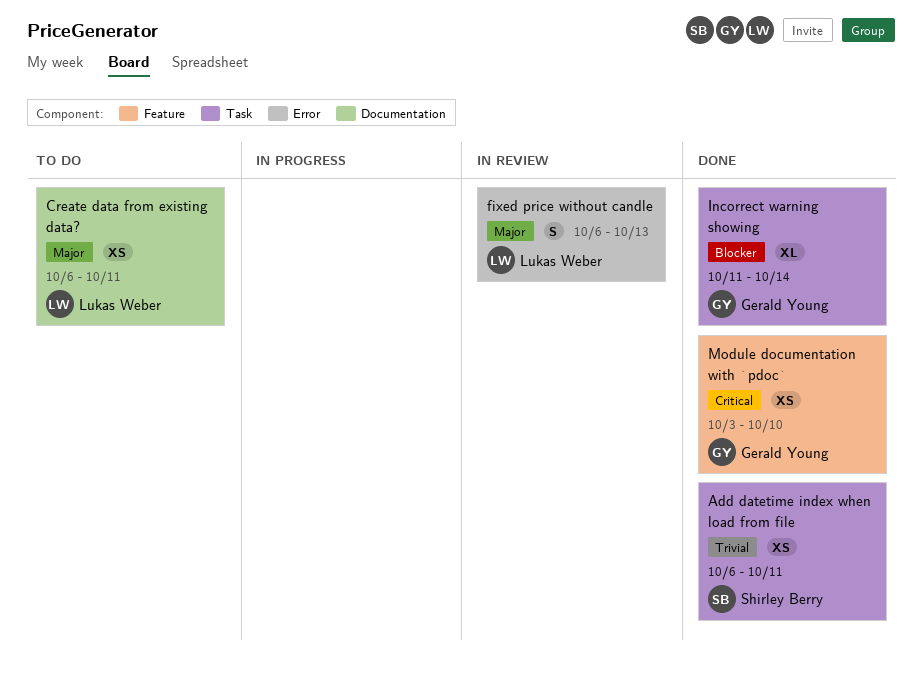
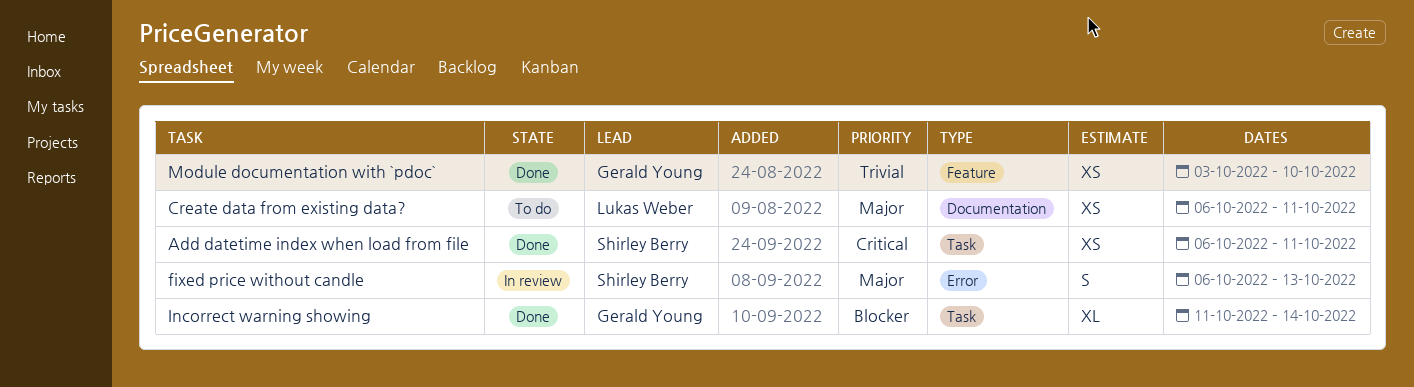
Add datetime index when load from file, priority: Trivial -> Critical
fixed price without candle, owner: Lukas Weber -> Shirley Berry
Module documentation with `pdoc`, priority: Critical -> Trivial

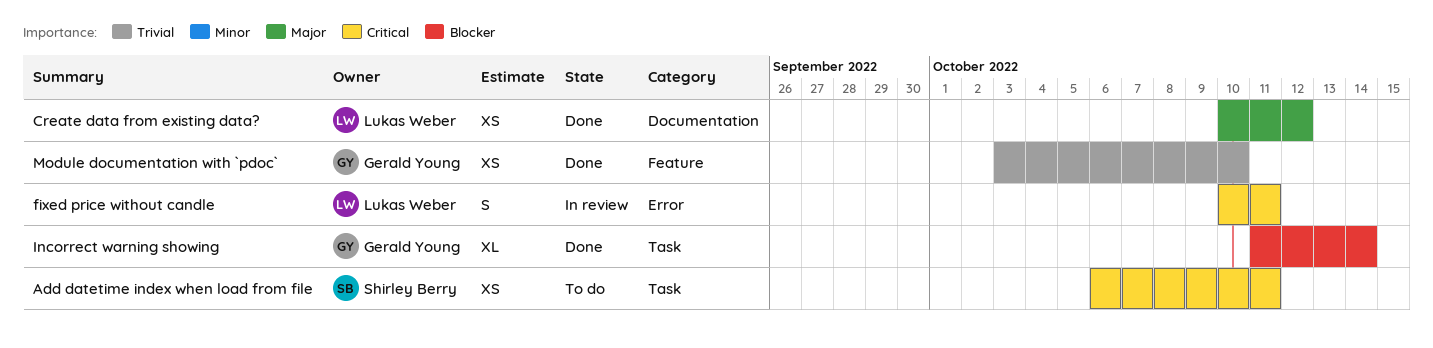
Add datetime index when load from file, status: Done -> To do
Create data from existing data?, status: To do -> Done
Create data from existing data?, start: Oct 6 -> Oct 10
Create data from existing data?, due: Oct 11 -> Oct 12
fixed price without candle, owner: Shirley Berry -> Lukas Weber
fixed price without candle, priority: Major -> Critical
fixed price without candle, start: Oct 6 -> Oct 10
fixed price without candle, due: Oct 13 -> Oct 11

